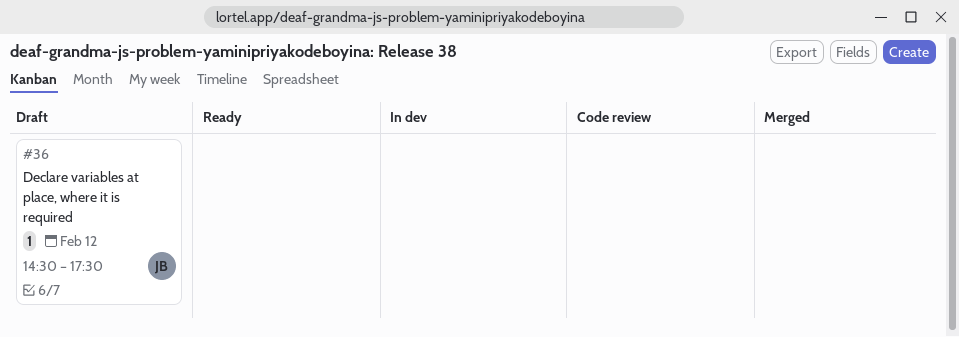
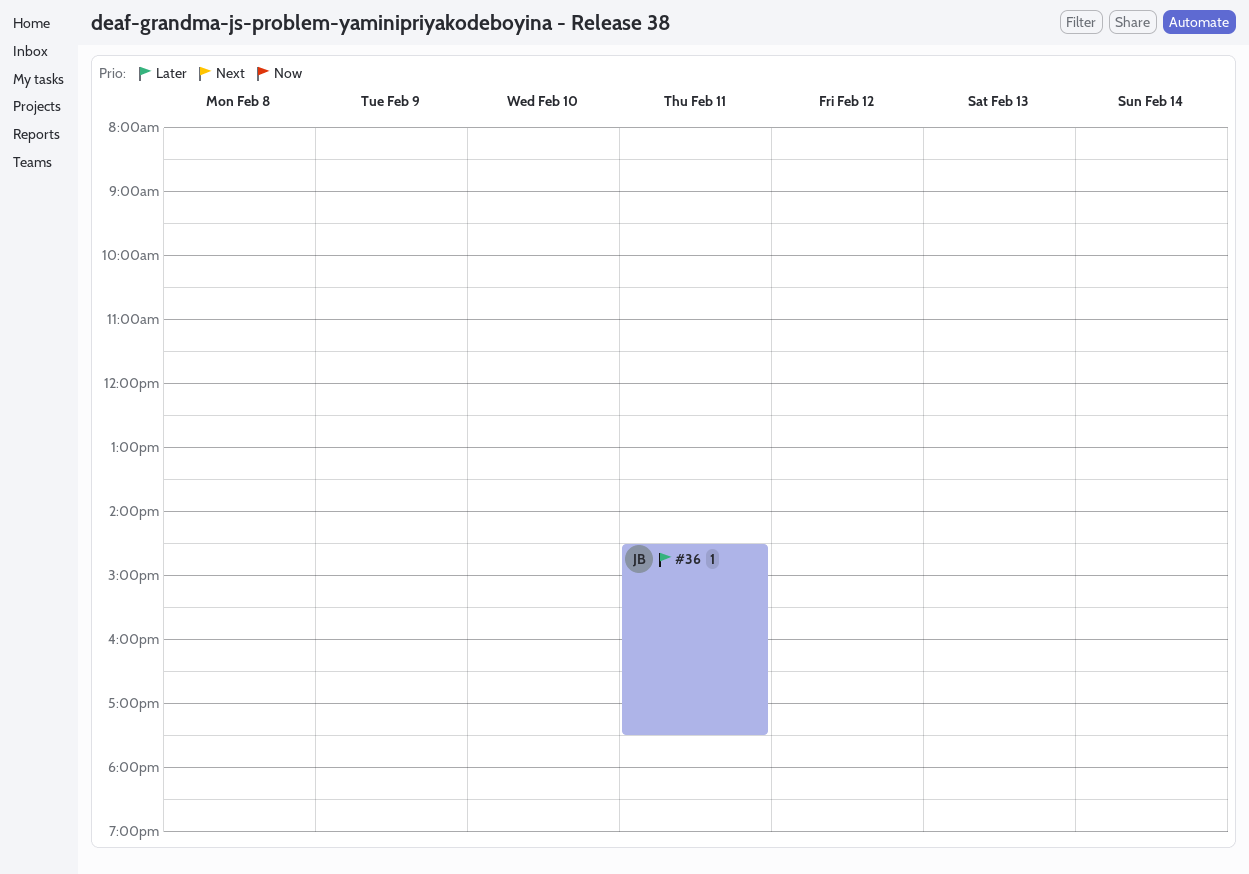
#36, day: Feb 12 -> Feb 11

